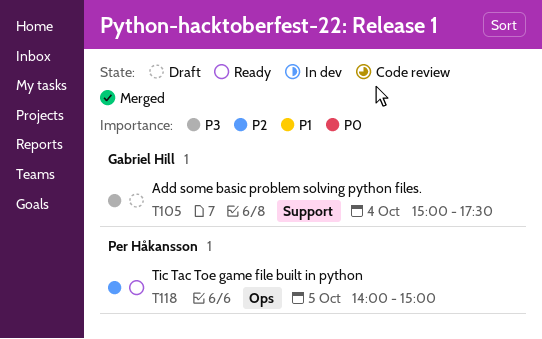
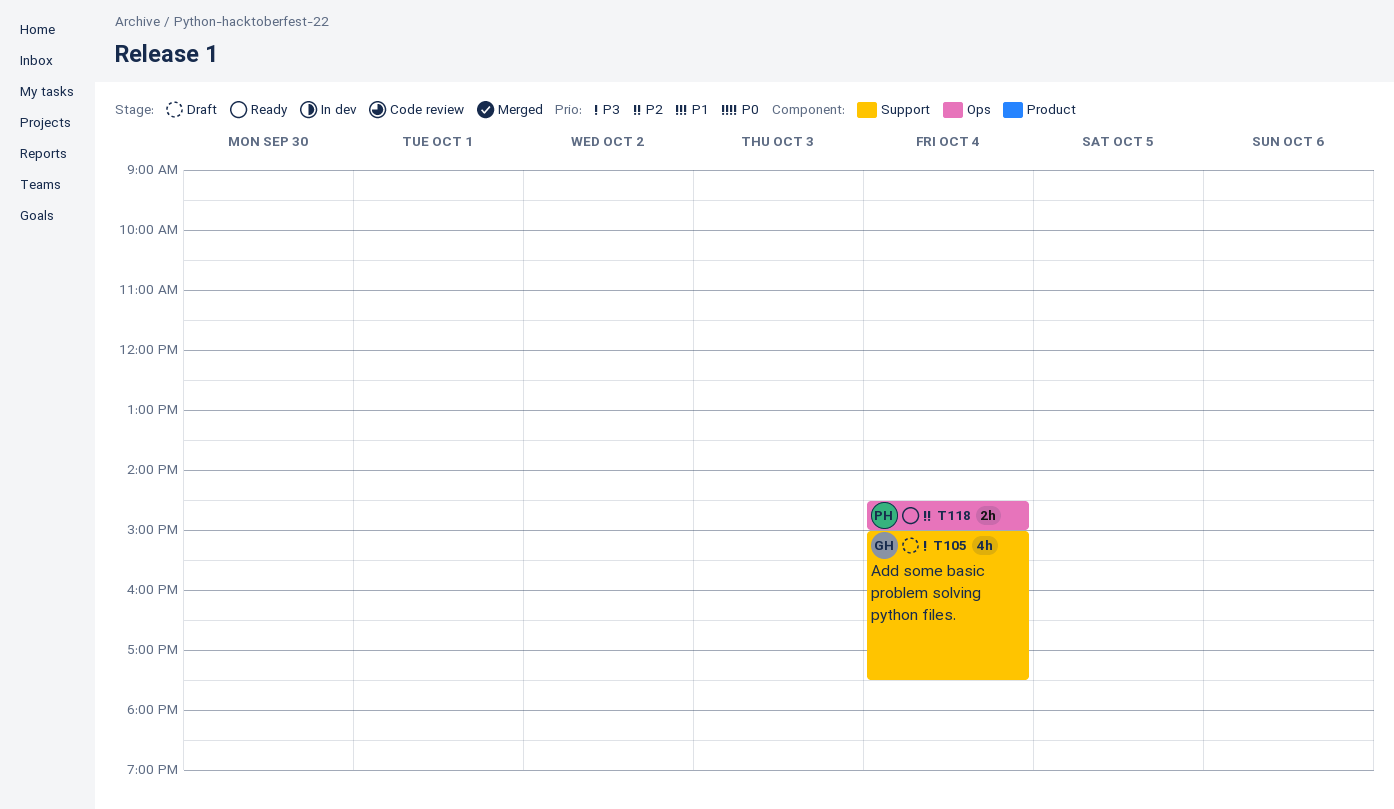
T118, day: Oct 5 -> Oct 4
T118, begins: 14:00 -> 14:30

